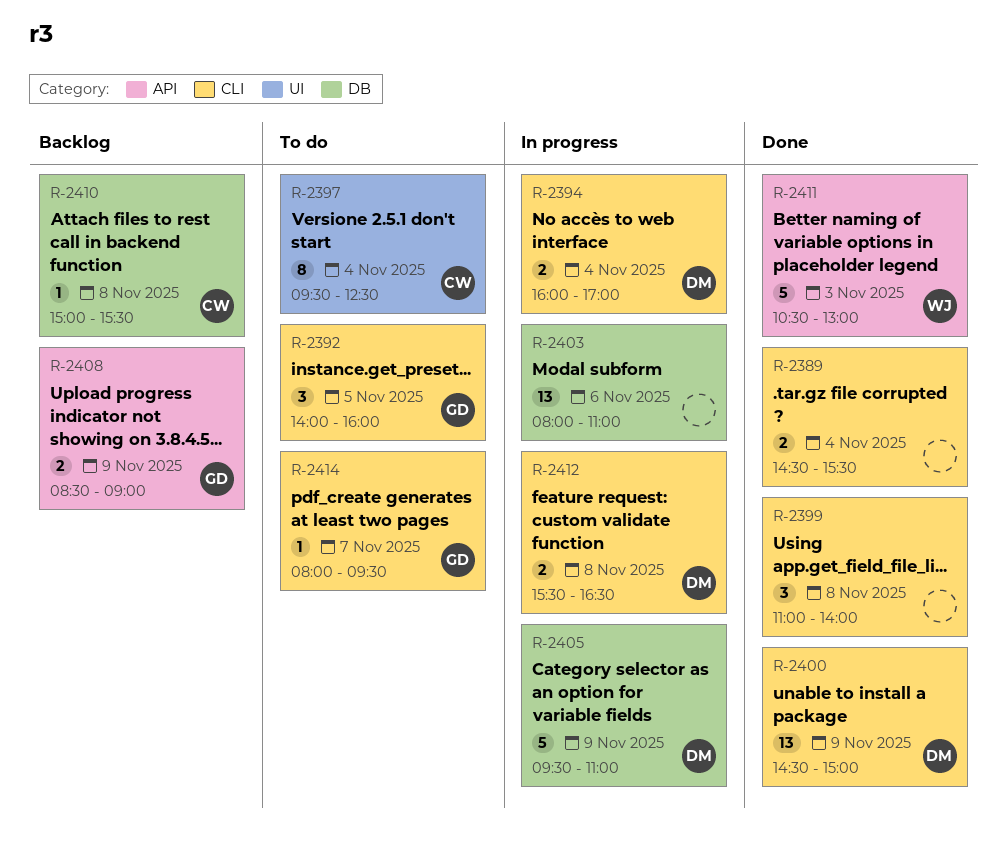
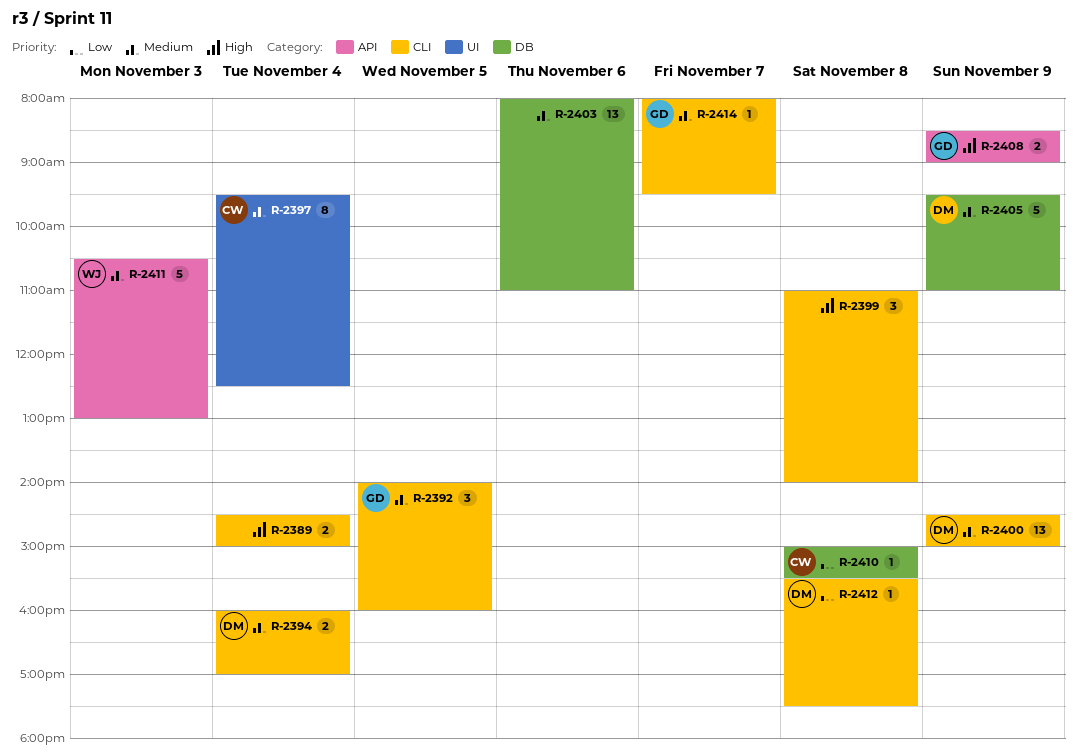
R-2389, ends: 15:30 -> 15:00
R-2412, estimate: 2 -> 1
R-2412, ends: 16:30 -> 17:30

